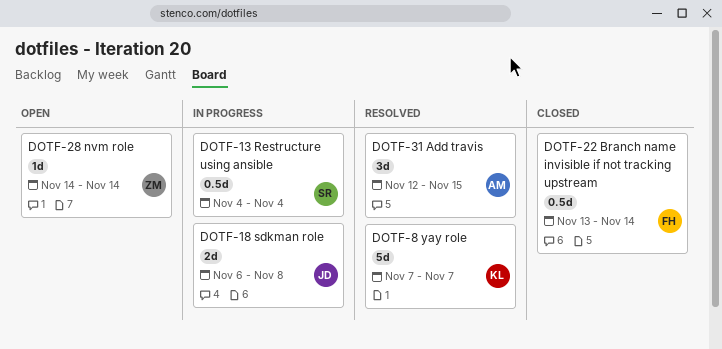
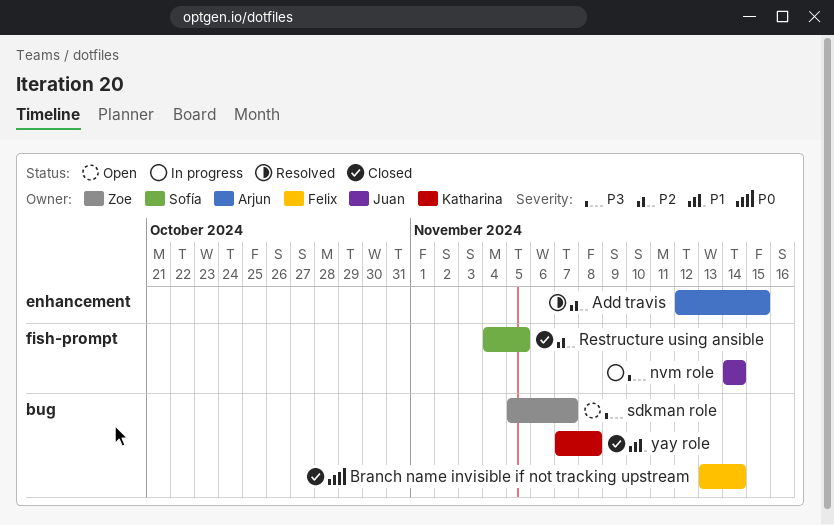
nvm role, status: Open -> In progress
nvm role, owner: Zoe -> Juan
Restructure using ansible, status: In progress -> Closed
Restructure using ansible, due: Nov 4 -> Nov 5
sdkman role, status: In progress -> Open
sdkman role, owner: Juan -> Zoe
sdkman role, start: Nov 6 -> Nov 5
sdkman role, due: Nov 8 -> Nov 7
yay role, status: Resolved -> Closed
yay role, due: Nov 7 -> Nov 8

